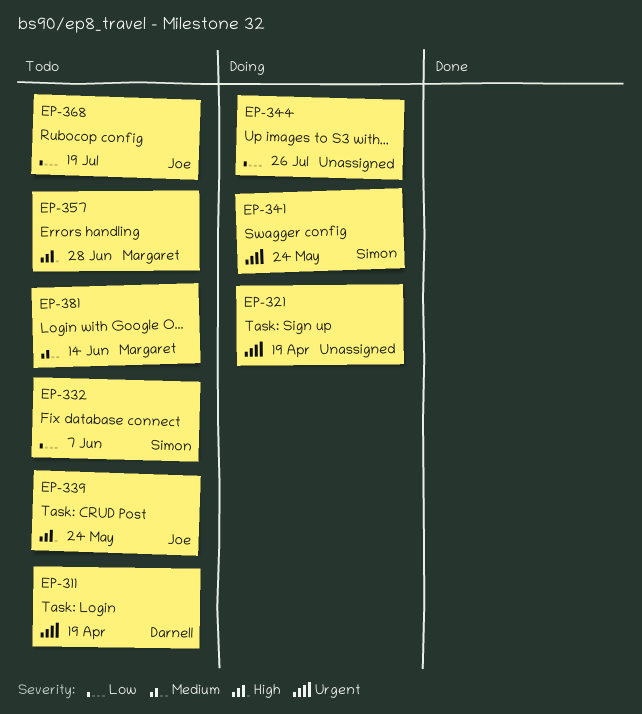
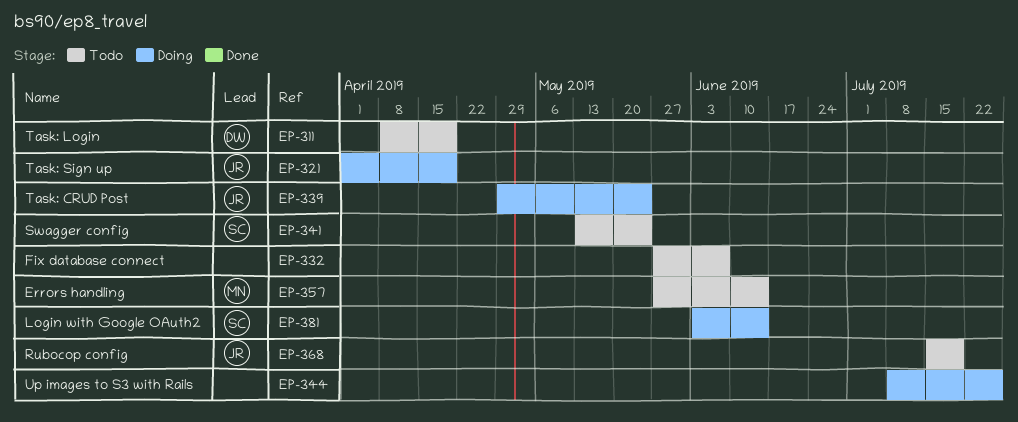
EP-321, owner: none -> Joe
EP-332, owner: Simon -> none
EP-339, status: Todo -> Doing
EP-341, status: Doing -> Todo
EP-357, due: Jun 28 -> Jun 14
EP-381, status: Todo -> Doing
EP-381, owner: Margaret -> Simon

